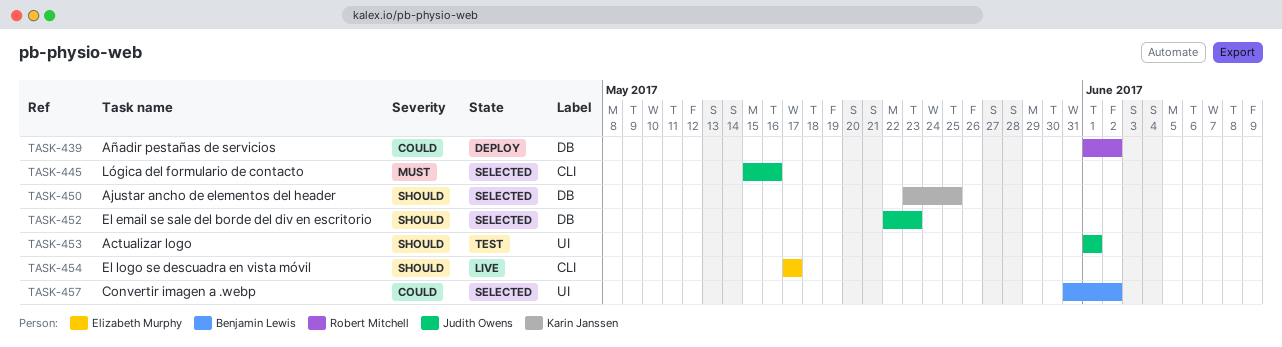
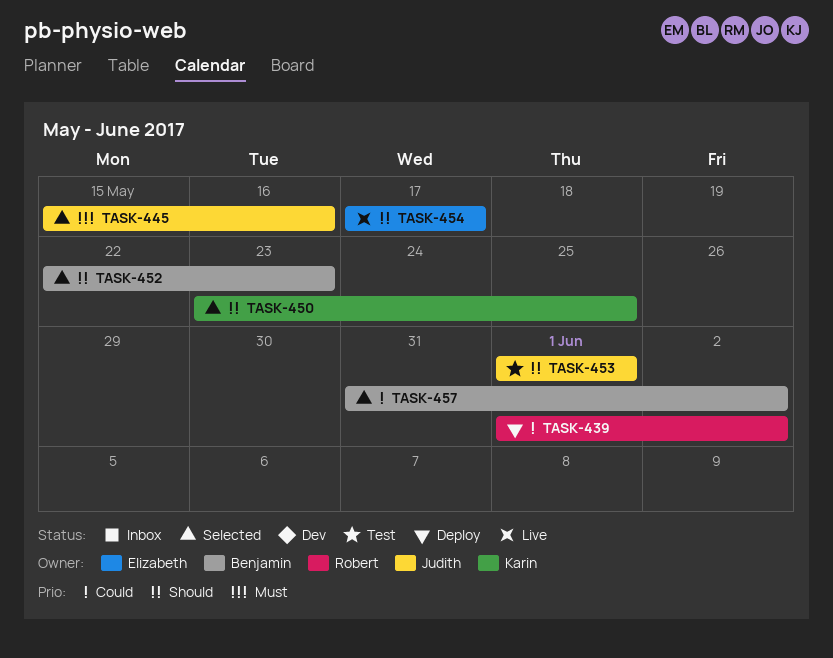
TASK-452, owner: Judith Owens -> Benjamin Lewis

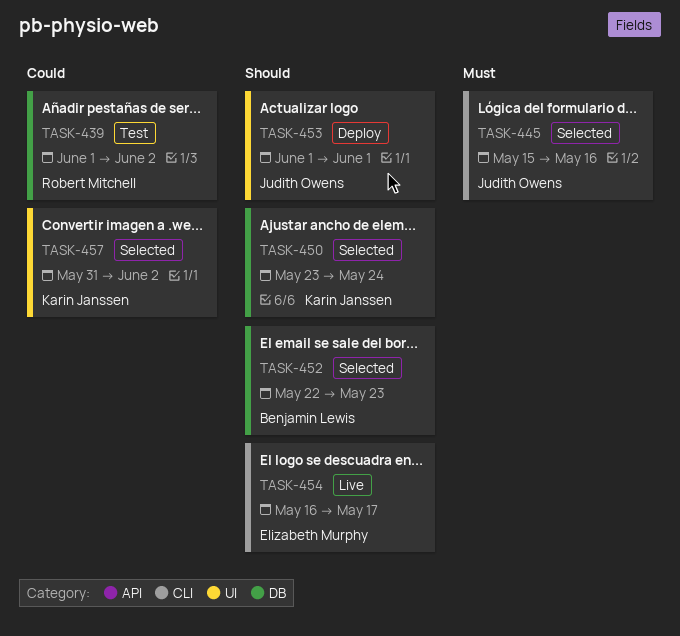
TASK-439, status: Deploy -> Test
TASK-450, due: May 25 -> May 24
TASK-453, status: Test -> Deploy
TASK-454, start: May 17 -> May 16
TASK-457, owner: Benjamin Lewis -> Karin Janssen

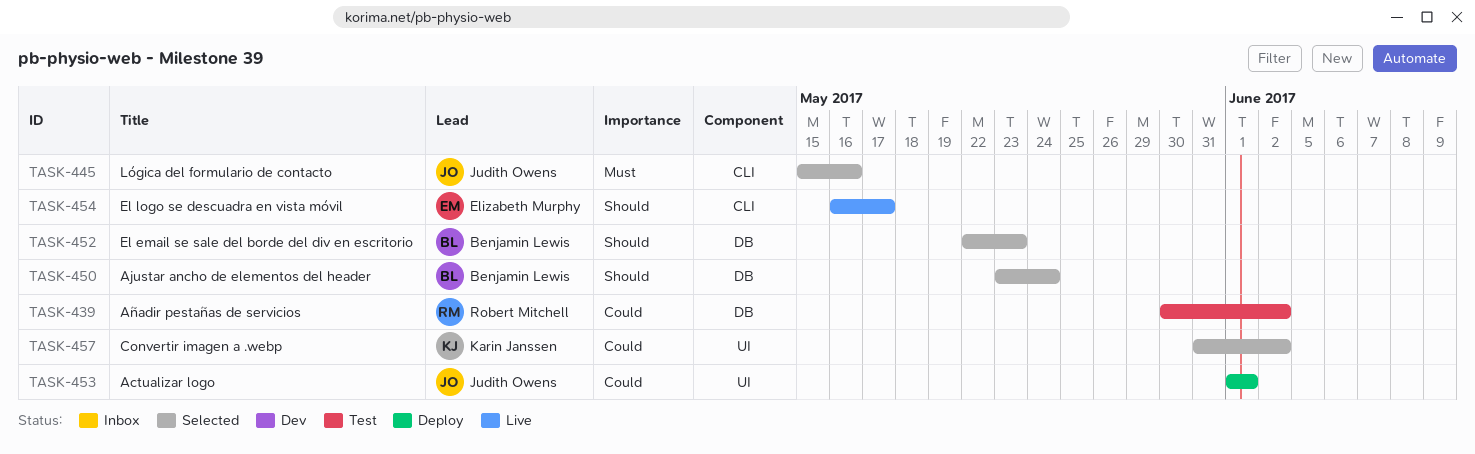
TASK-439, start: Jun 1 -> May 30
TASK-450, owner: Karin Janssen -> Benjamin Lewis
TASK-453, priority: Should -> Could

